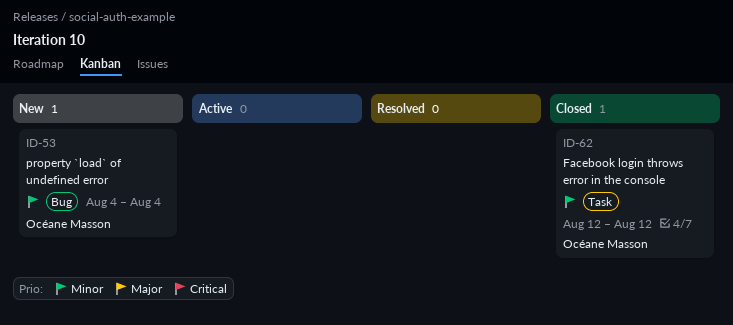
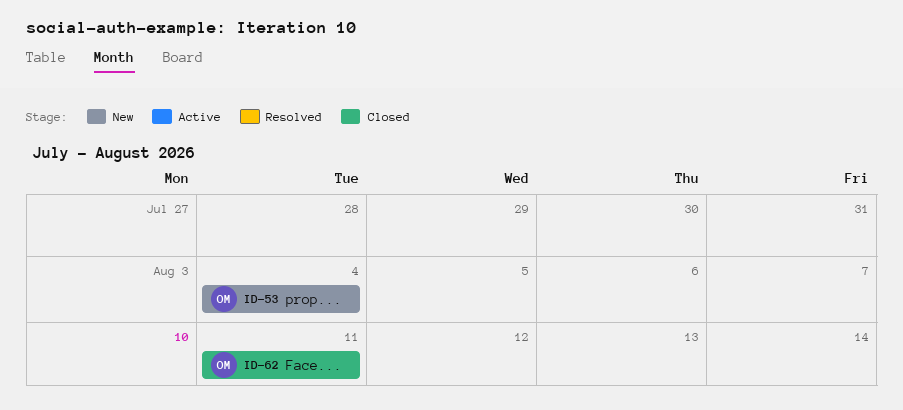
ID-62, start: Aug 12 -> Aug 11
ID-62, due: Aug 12 -> Aug 11

